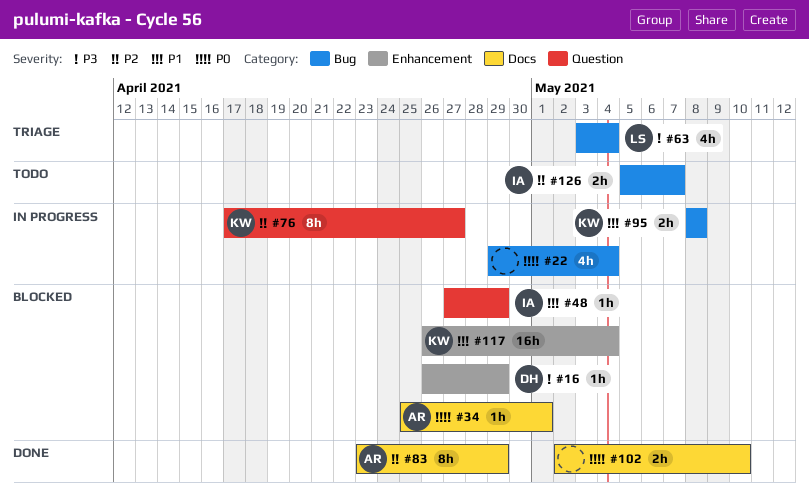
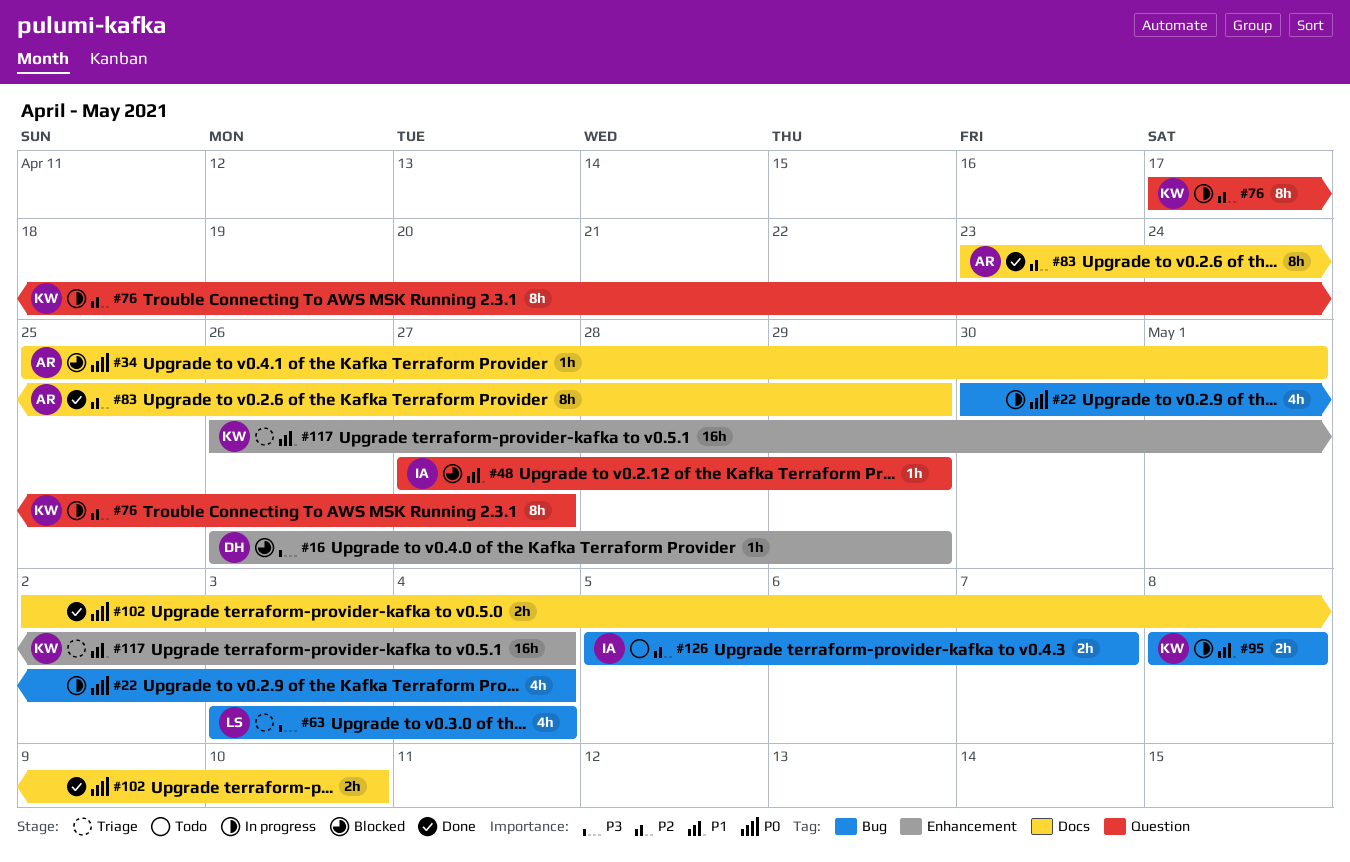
#22, start: Apr 29 -> Apr 30
#117, status: Blocked -> Triage

